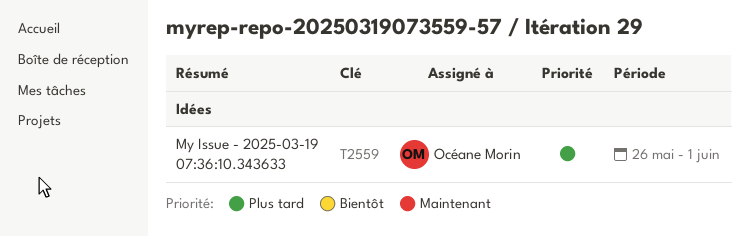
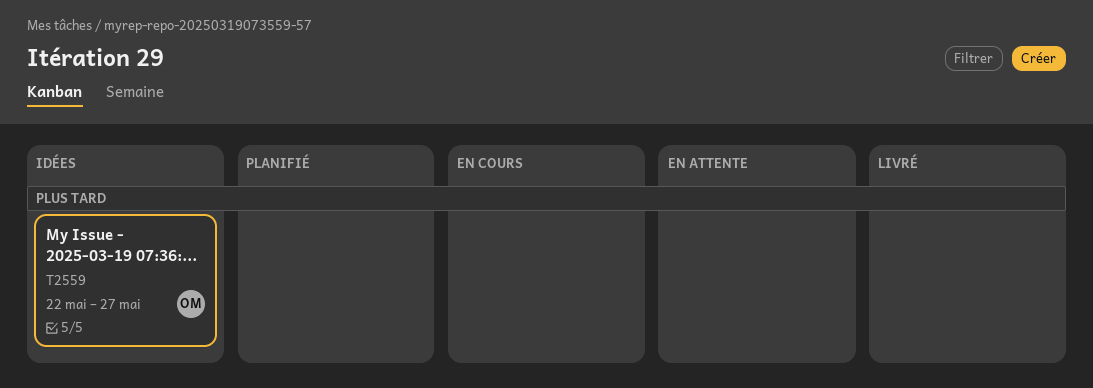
T2559, start: May 26 -> May 22
T2559, due: Jun 1 -> May 27

